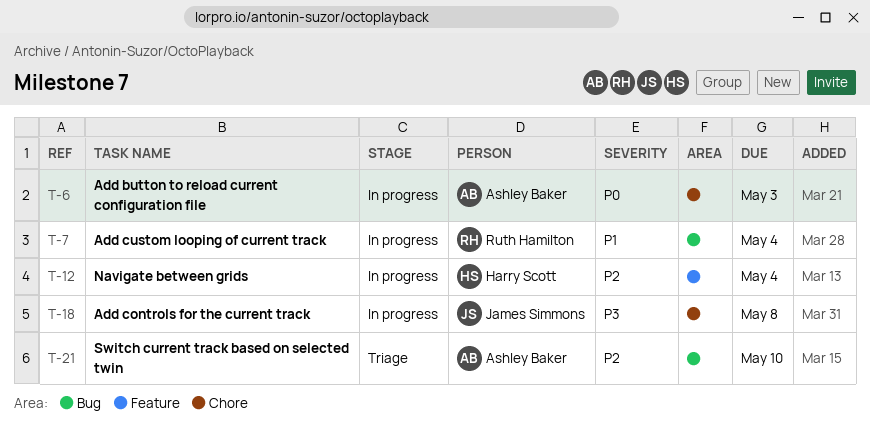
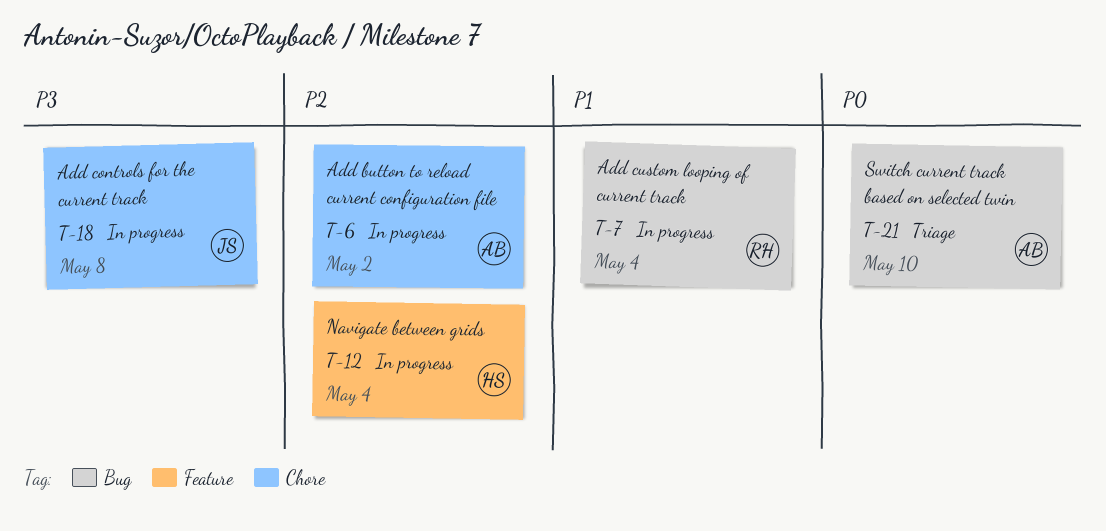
T-6, priority: P0 -> P2
T-6, due: May 3 -> May 2
T-21, priority: P2 -> P0

